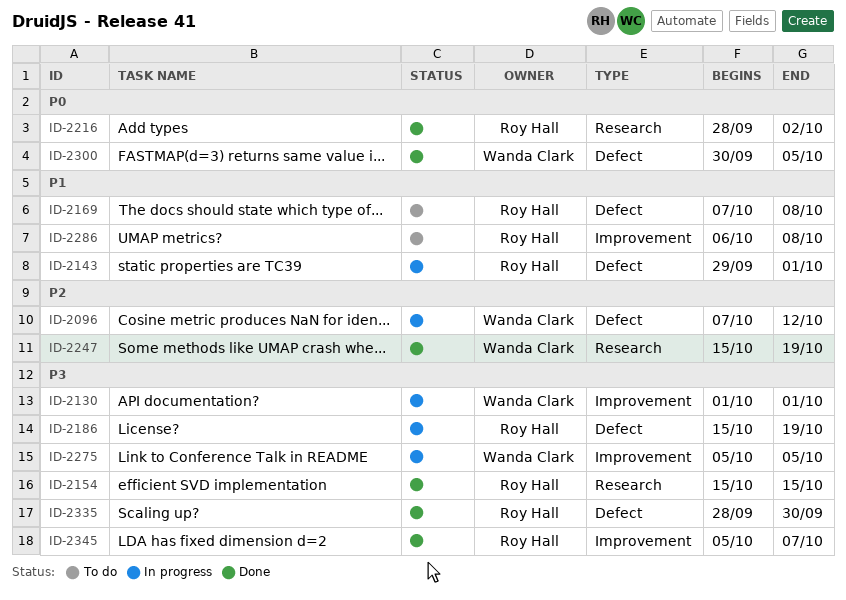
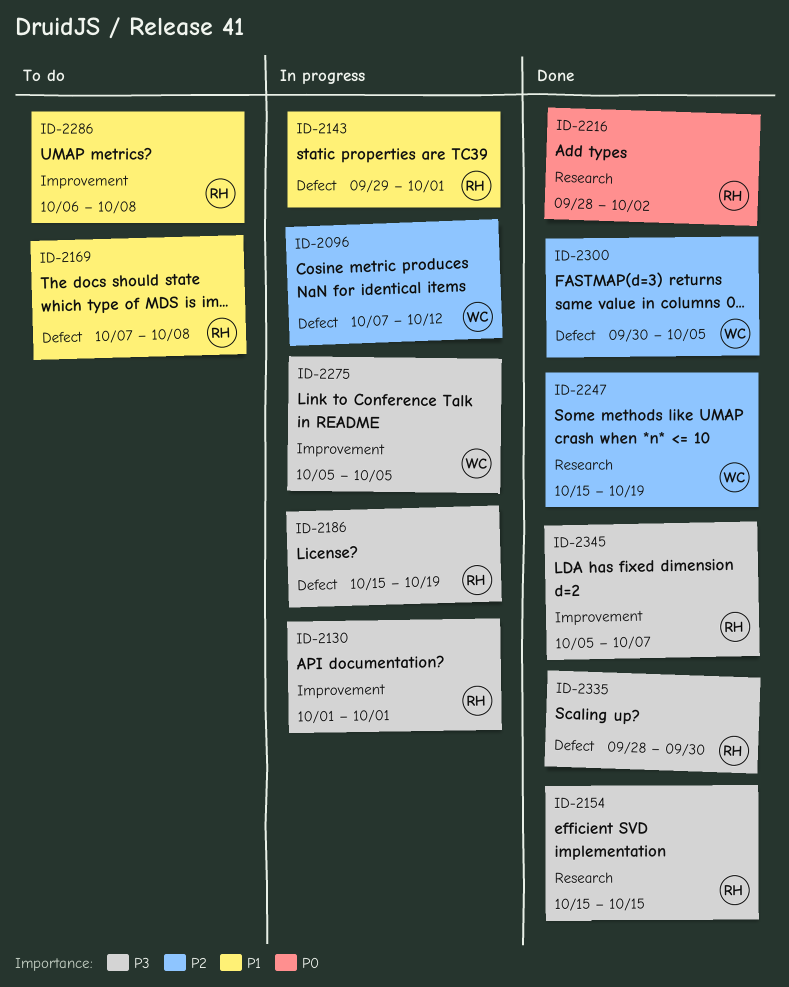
ID-2130, owner: Wanda Clark -> Roy Hall
ID-2300, priority: P0 -> P2

